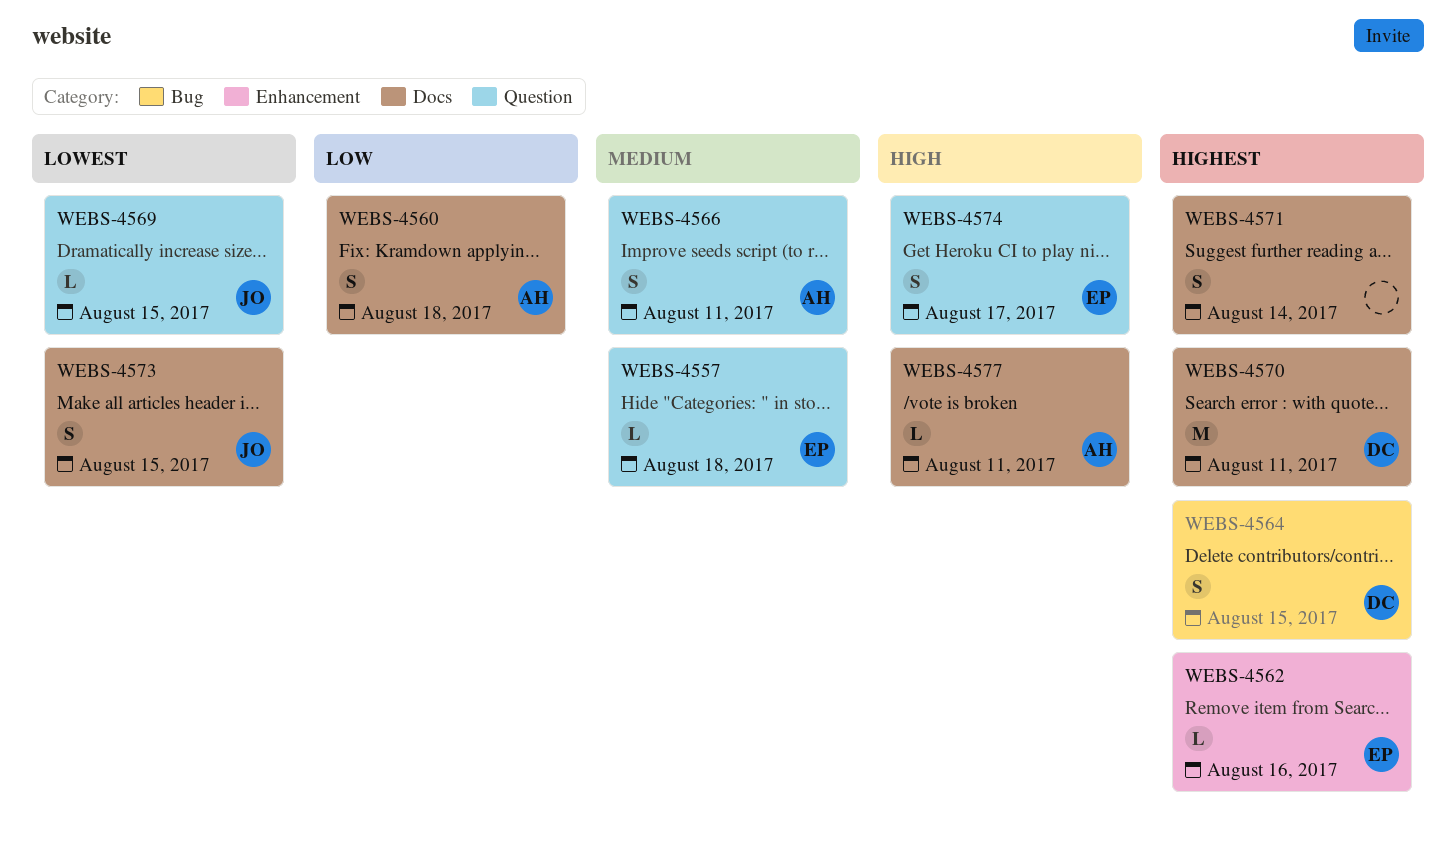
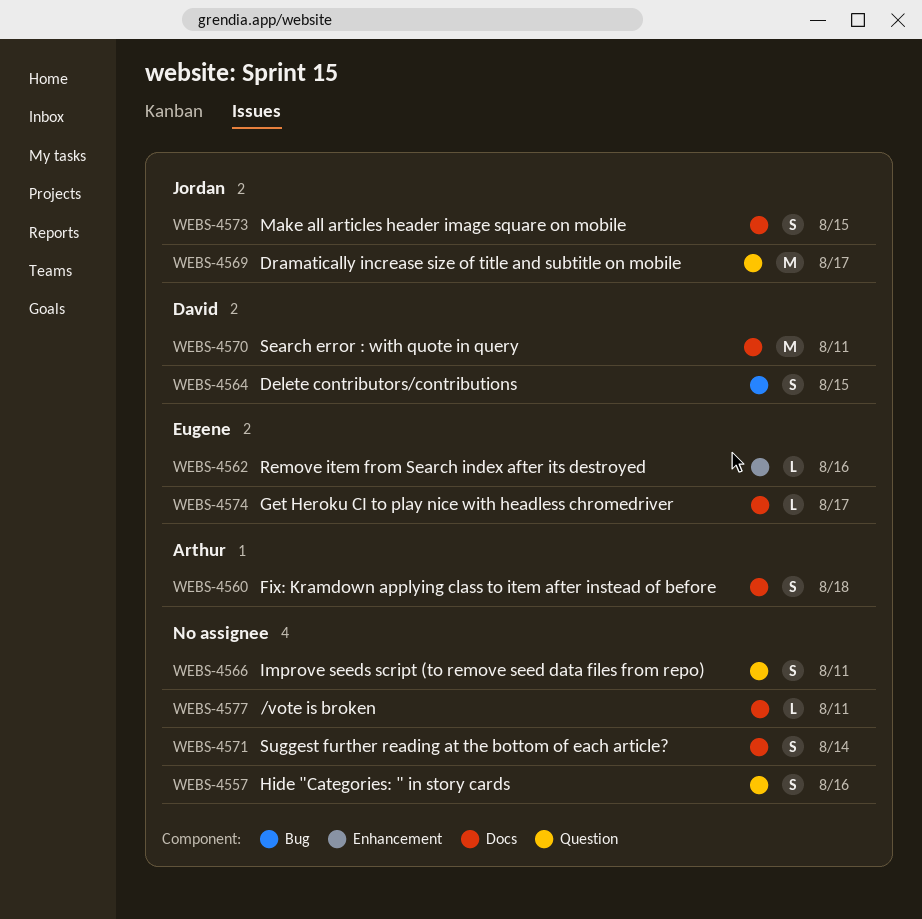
WEBS-4557, owner: Eugene -> none
WEBS-4557, estimate: L -> S
WEBS-4557, due: Aug 18 -> Aug 16
WEBS-4566, owner: Arthur -> none
WEBS-4569, estimate: L -> M
WEBS-4569, due: Aug 15 -> Aug 17
WEBS-4574, label: Question -> Docs
WEBS-4574, estimate: S -> L
WEBS-4577, owner: Arthur -> none

